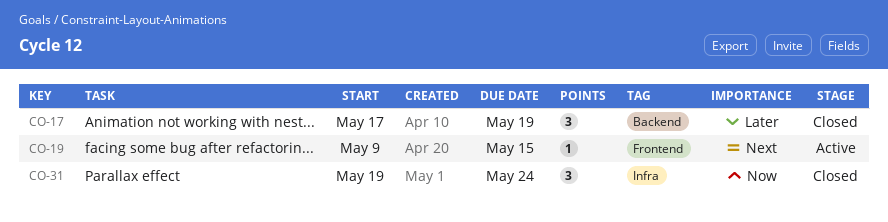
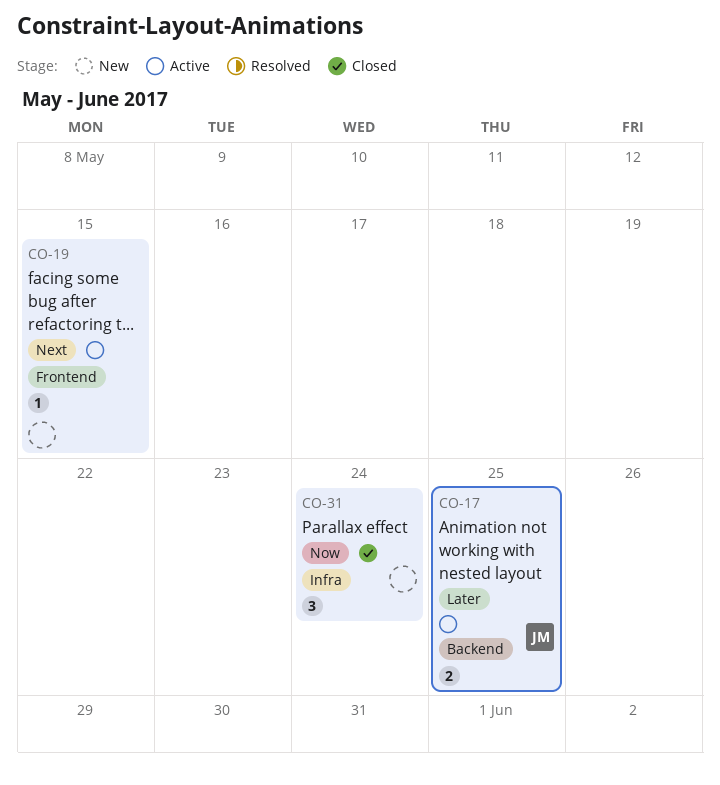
CO-17, status: Closed -> Active
CO-17, estimate: 3 -> 2
CO-17, due: May 19 -> May 25

